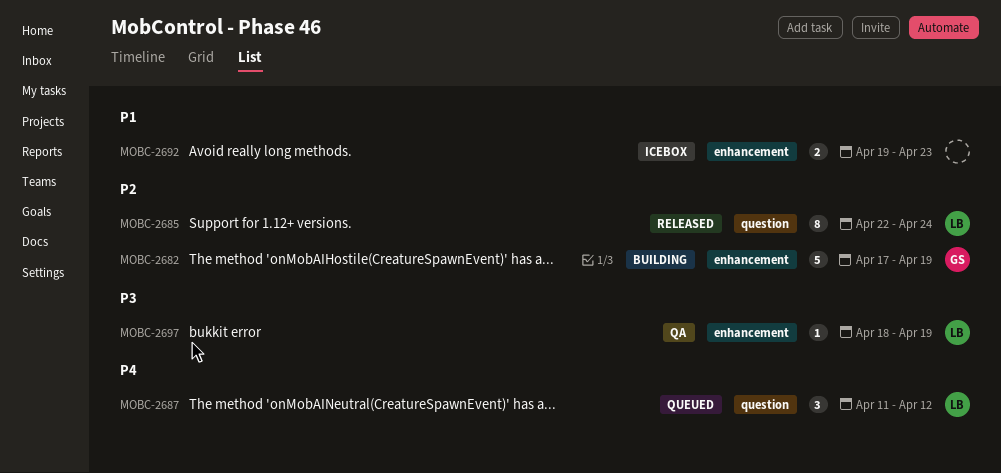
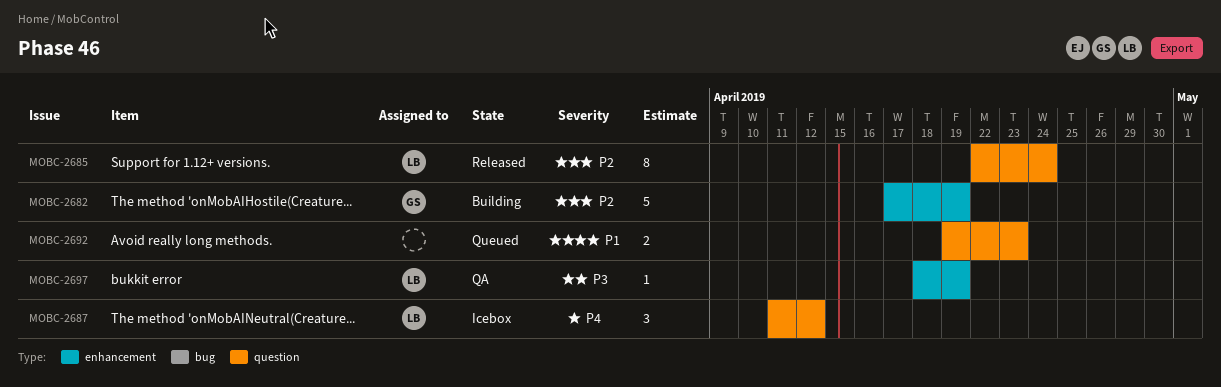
MOBC-2687, status: Queued -> Icebox
MOBC-2692, status: Icebox -> Queued
MOBC-2692, label: enhancement -> question

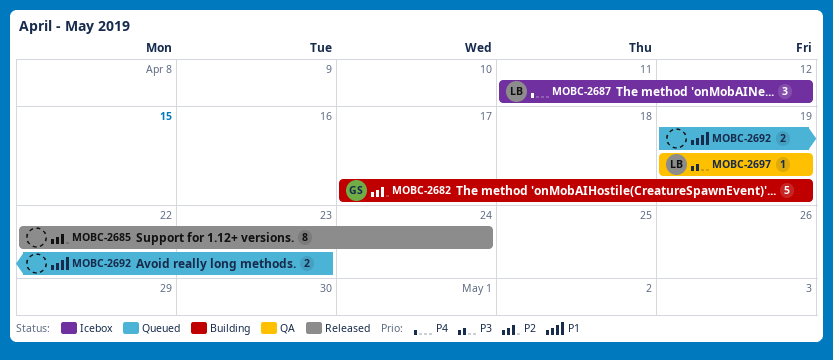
MOBC-2685, owner: LB -> none
MOBC-2697, start: Apr 18 -> Apr 19

